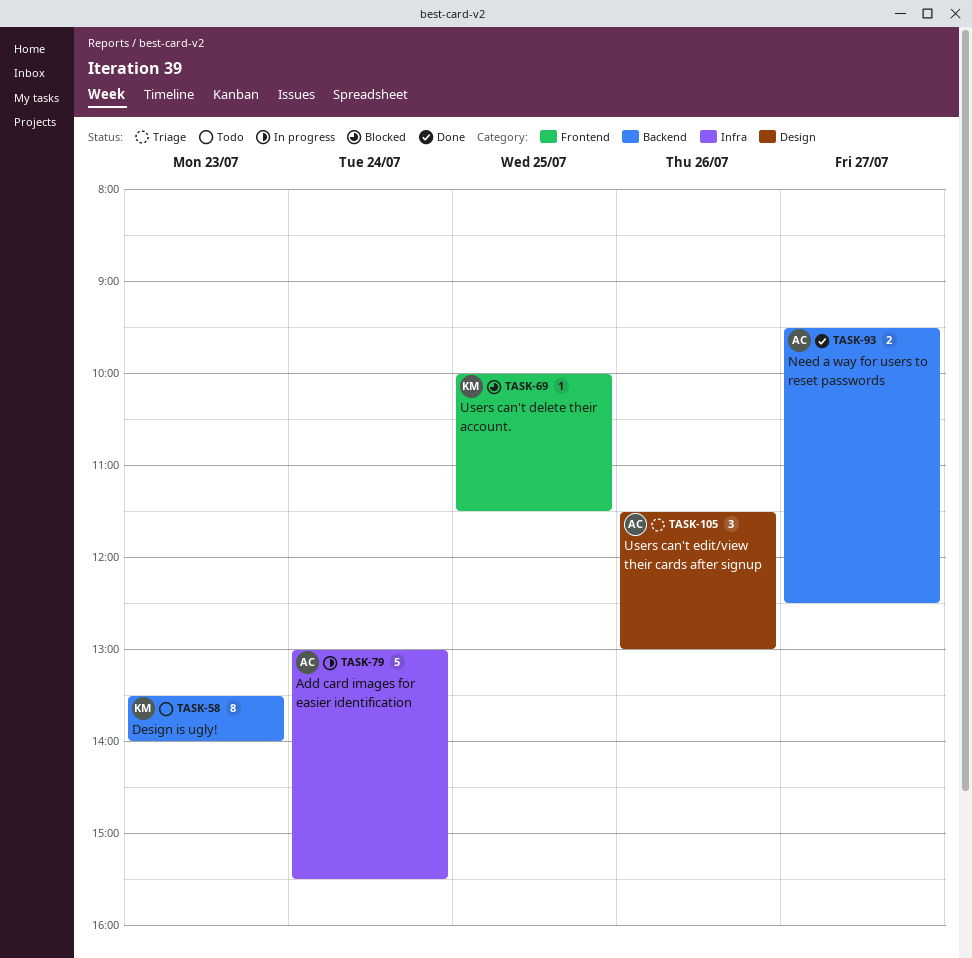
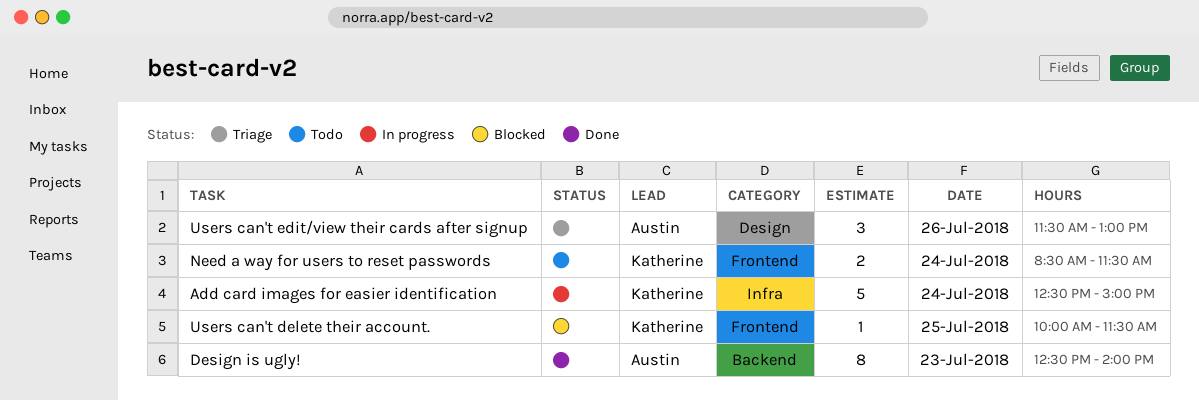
Add card images for easier identification, owner: Austin -> Katherine
Add card images for easier identification, begins: 13:00 -> 12:30
Add card images for easier identification, ends: 15:30 -> 15:00
Design is ugly!, status: Todo -> Done
Design is ugly!, owner: Katherine -> Austin
Design is ugly!, begins: 13:30 -> 12:30
Need a way for users to reset passwords, status: Done -> Todo
Need a way for users to reset passwords, owner: Austin -> Katherine
Need a way for users to reset passwords, label: Backend -> Frontend
Need a way for users to reset passwords, day: Jul 27 -> Jul 24
Need a way for users to reset passwords, begins: 09:30 -> 08:30
Need a way for users to reset passwords, ends: 12:30 -> 11:30

